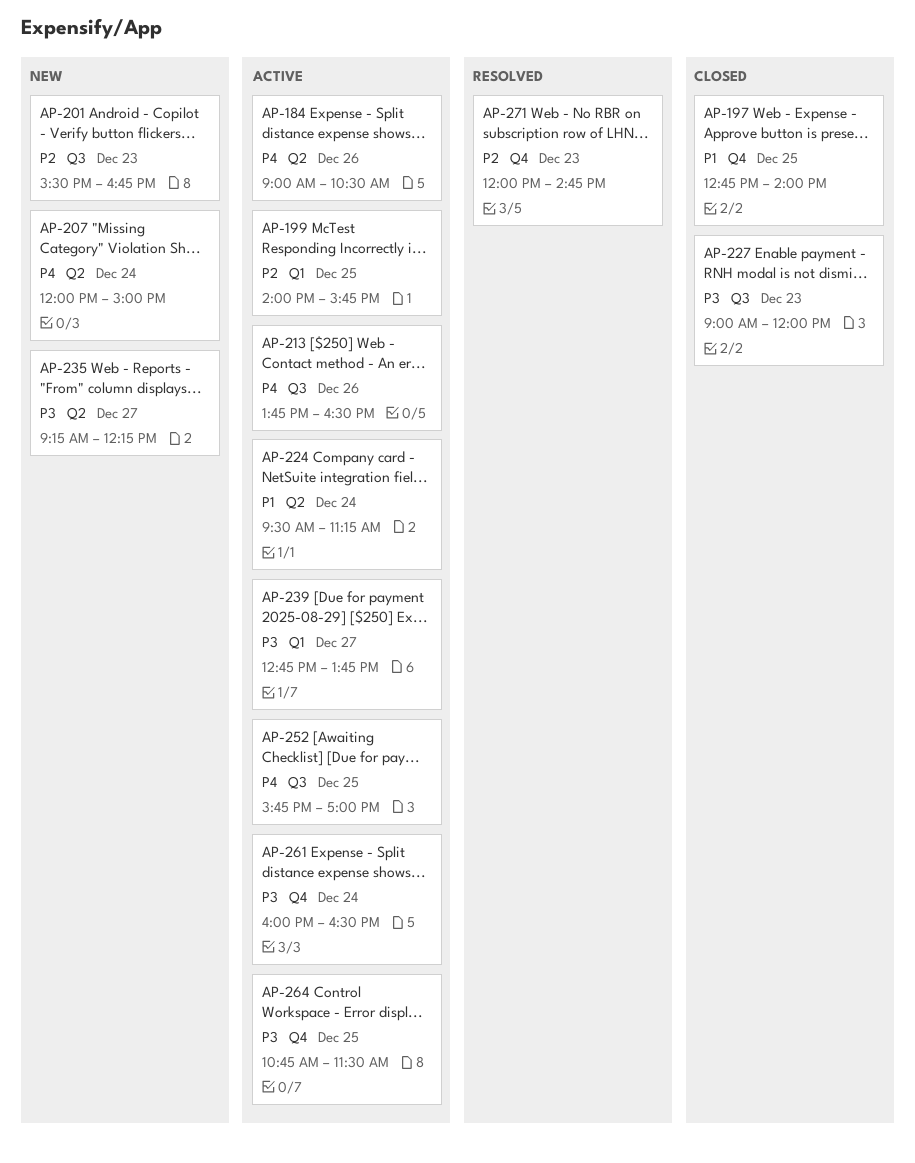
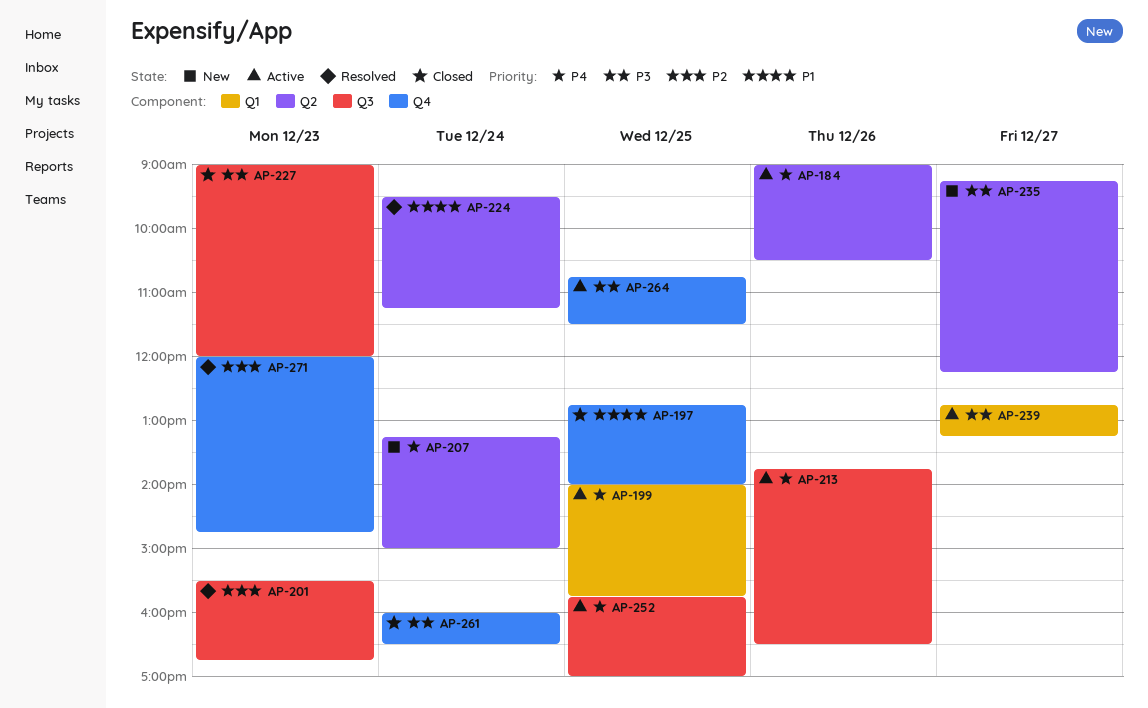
AP-199, priority: P2 -> P4
AP-201, status: New -> Resolved
AP-207, begins: 12:00 -> 13:15
AP-224, status: Active -> Resolved
AP-239, ends: 13:45 -> 13:15
AP-261, status: Active -> Closed

